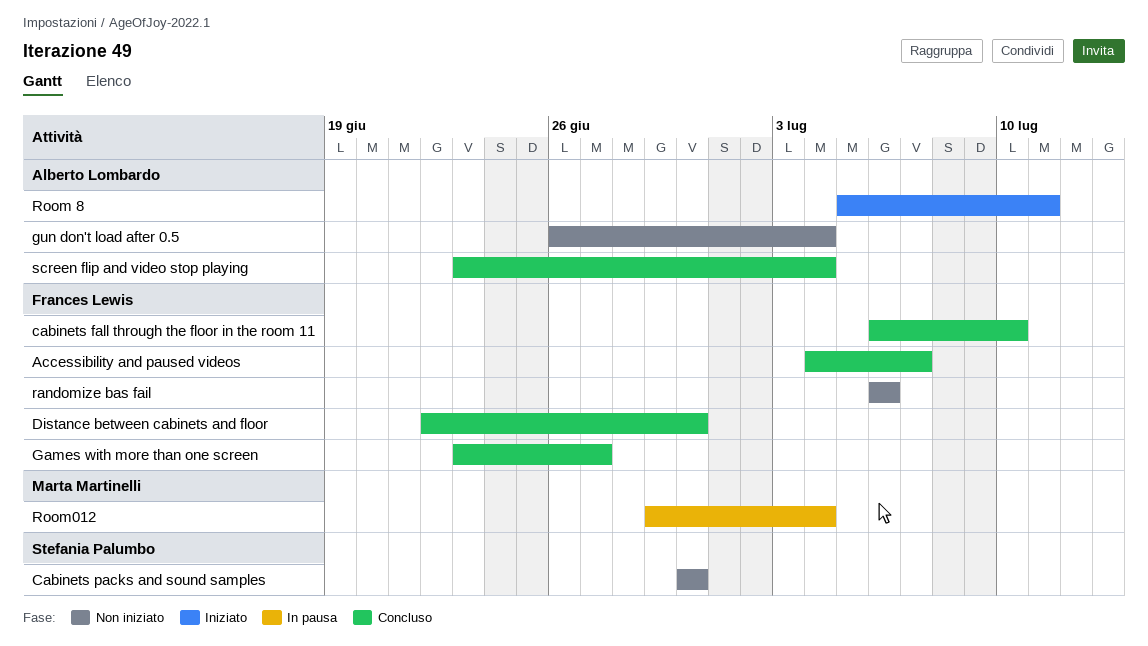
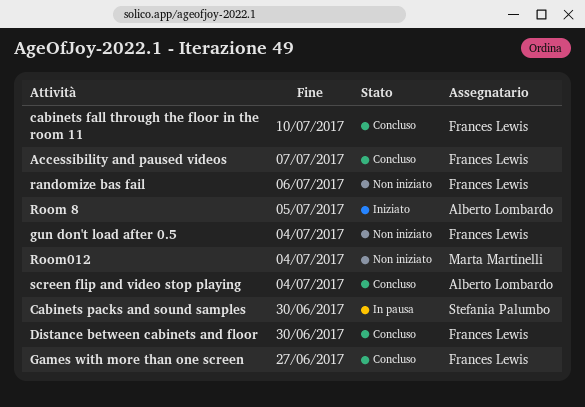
Cabinets packs and sound samples, status: Non iniziato -> In pausa
gun don't load after 0.5, owner: Alberto Lombardo -> Frances Lewis
Room 8, due: Jul 11 -> Jul 5
Room012, status: In pausa -> Non iniziato

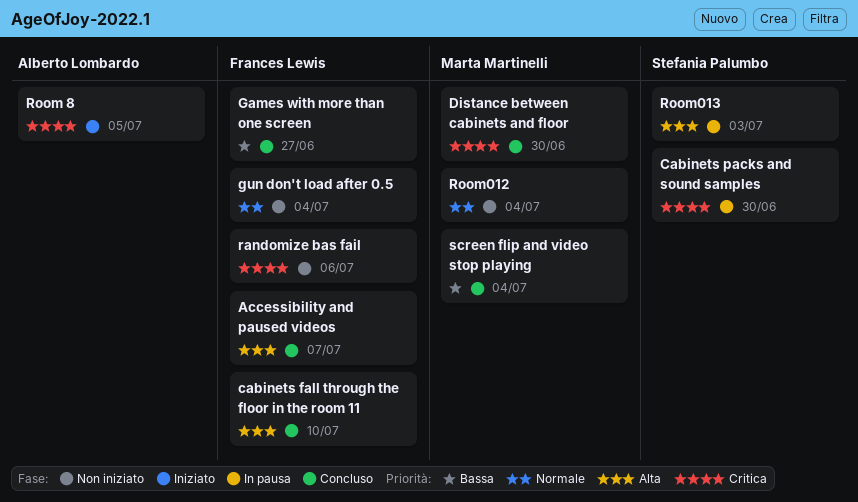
Distance between cabinets and floor, owner: Frances Lewis -> Marta Martinelli
Room013: none -> present
screen flip and video stop playing, owner: Alberto Lombardo -> Marta Martinelli

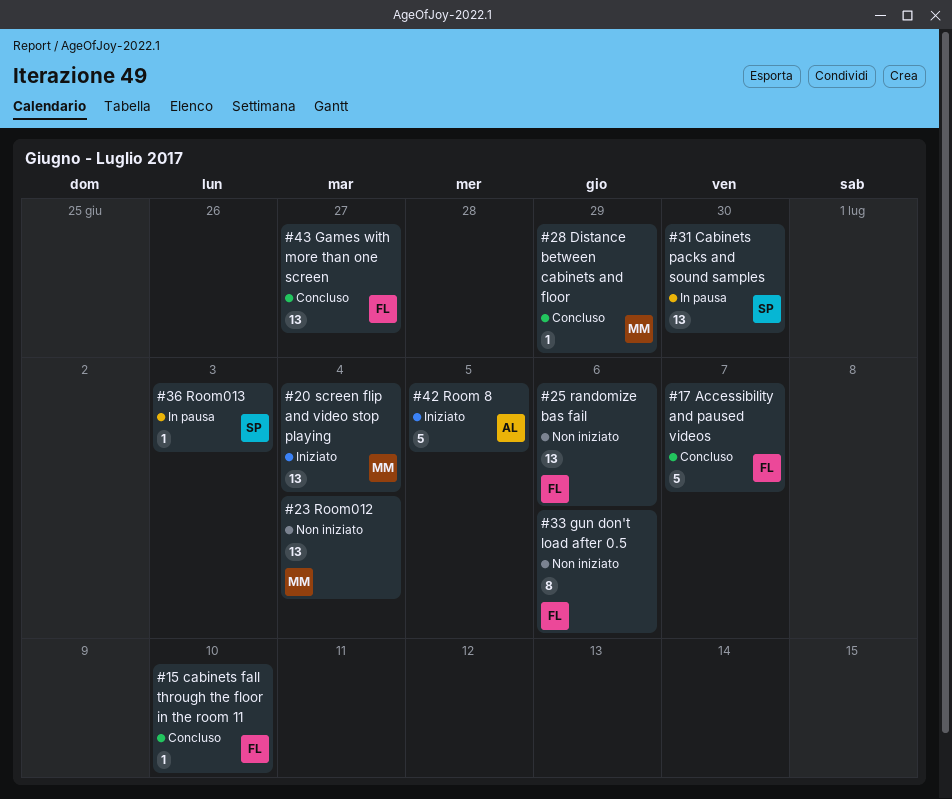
Distance between cabinets and floor, due: Jun 30 -> Jun 29
gun don't load after 0.5, due: Jul 4 -> Jul 6
screen flip and video stop playing, status: Concluso -> Iniziato

